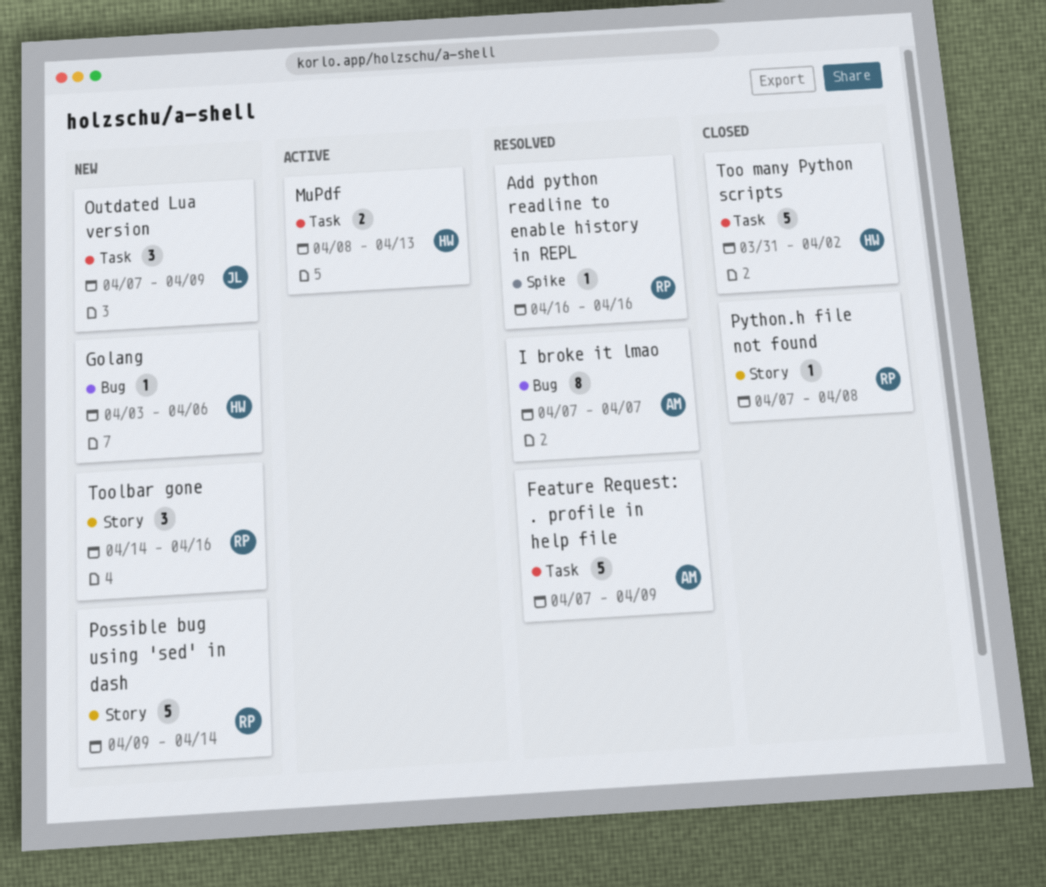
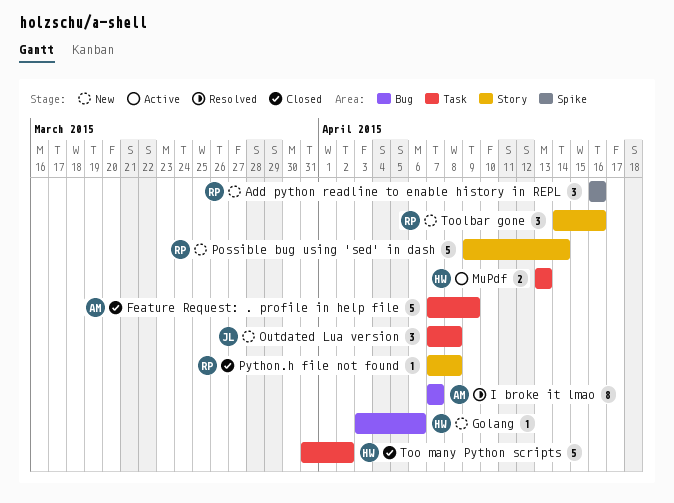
Add python readline to enable history in REPL, status: Resolved -> New
Add python readline to enable history in REPL, estimate: 1 -> 3
Feature Request: . profile in help file, status: Resolved -> Closed
MuPdf, start: Apr 8 -> Apr 13
Outdated Lua version, due: Apr 9 -> Apr 8

